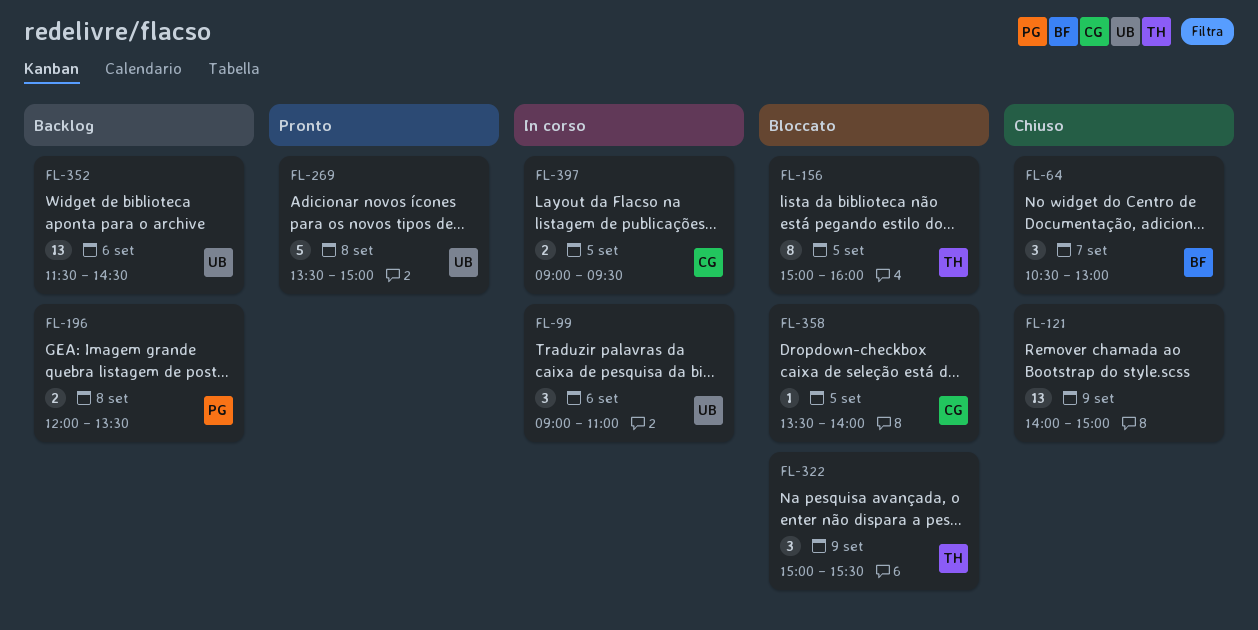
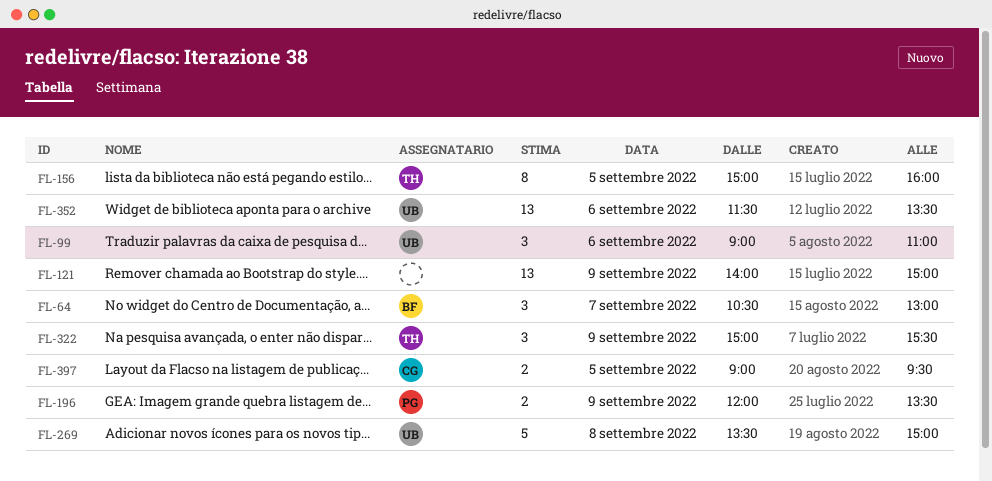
FL-196, day: Sep 8 -> Sep 9
FL-352, ends: 14:30 -> 13:30
FL-358: present -> none

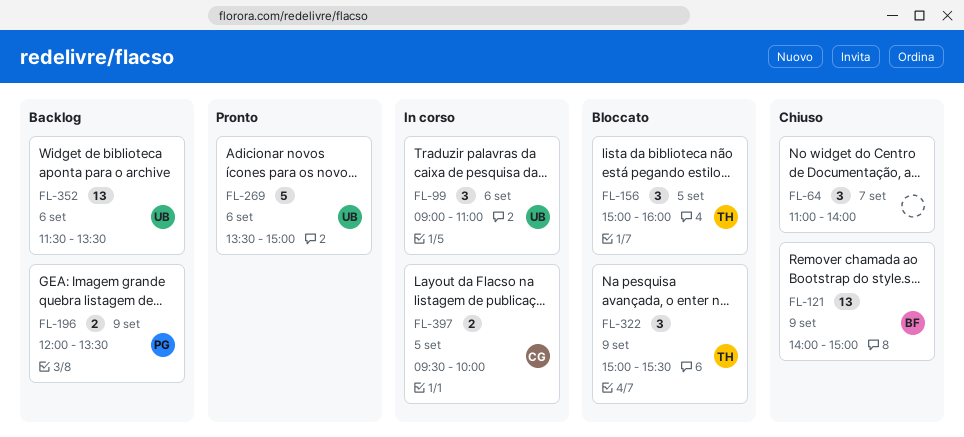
FL-64, owner: BF -> none
FL-64, begins: 10:30 -> 11:00
FL-64, ends: 13:00 -> 14:00
FL-121, owner: none -> BF
FL-156, estimate: 8 -> 3
FL-269, day: Sep 8 -> Sep 6
FL-397, begins: 09:00 -> 09:30
FL-397, ends: 09:30 -> 10:00

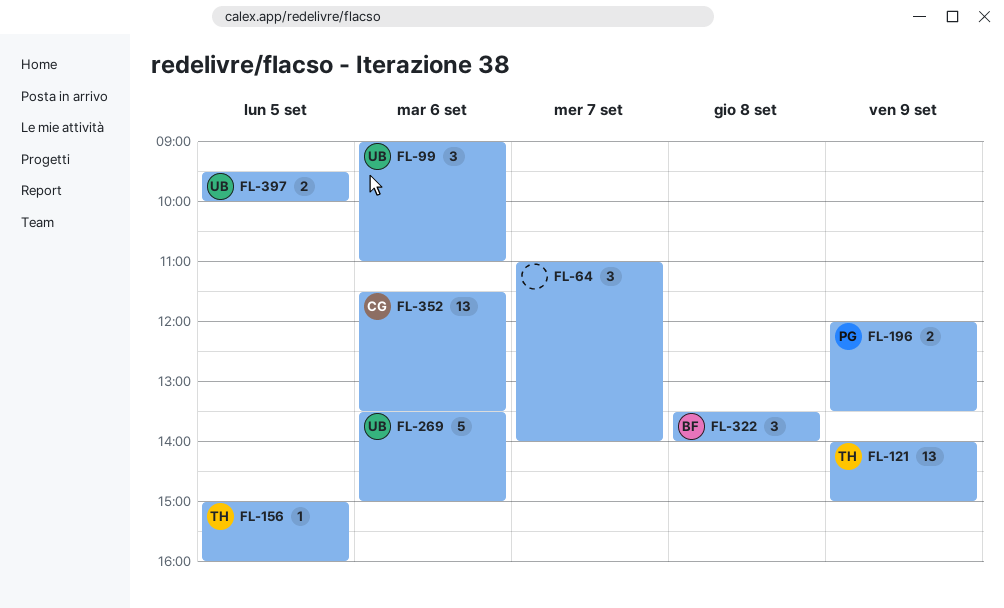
FL-121, owner: BF -> TH
FL-156, estimate: 3 -> 1
FL-322, owner: TH -> BF
FL-322, day: Sep 9 -> Sep 8
FL-322, begins: 15:00 -> 13:30
FL-322, ends: 15:30 -> 14:00
FL-352, owner: UB -> CG
FL-397, owner: CG -> UB

